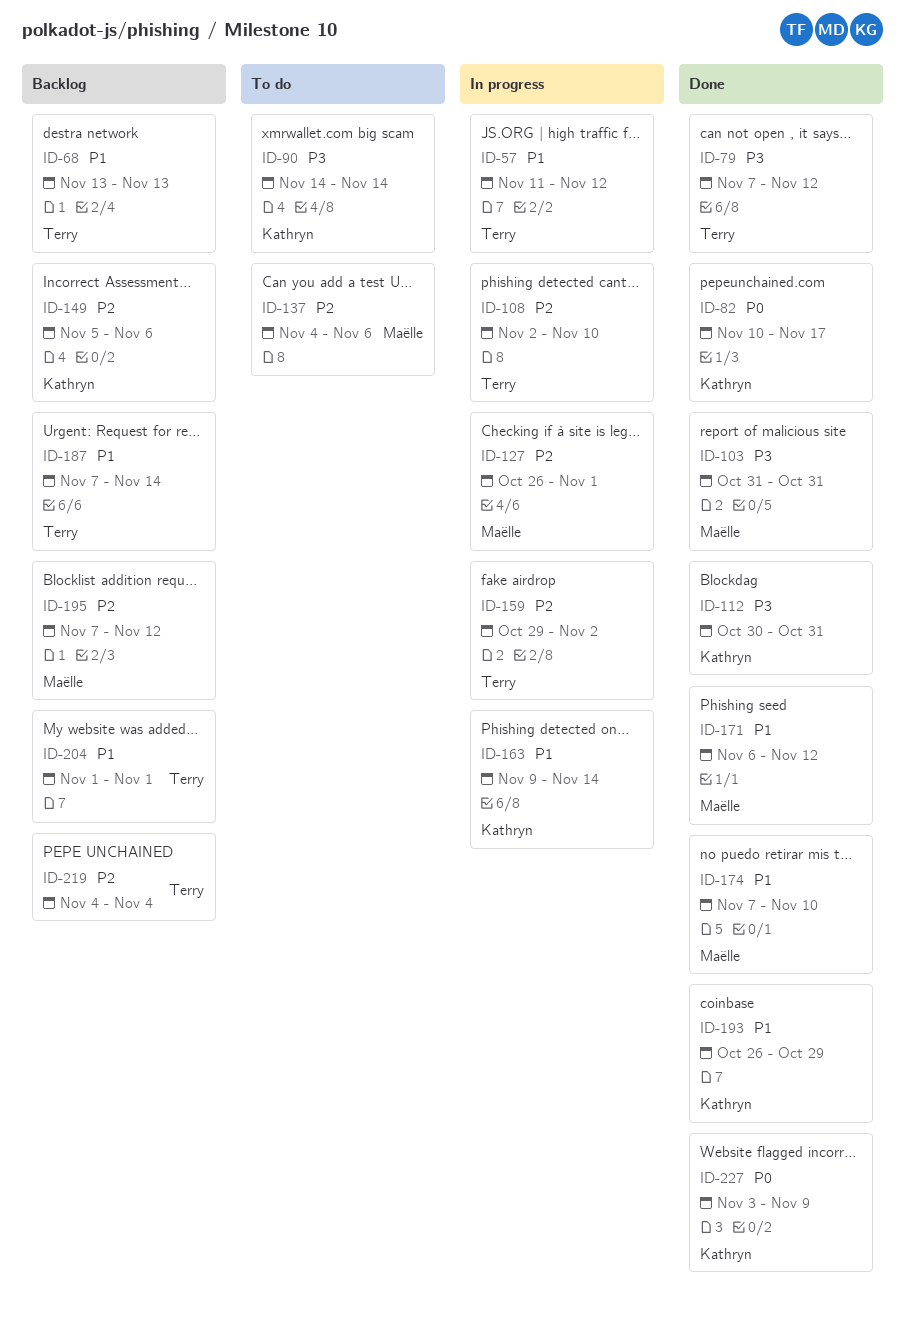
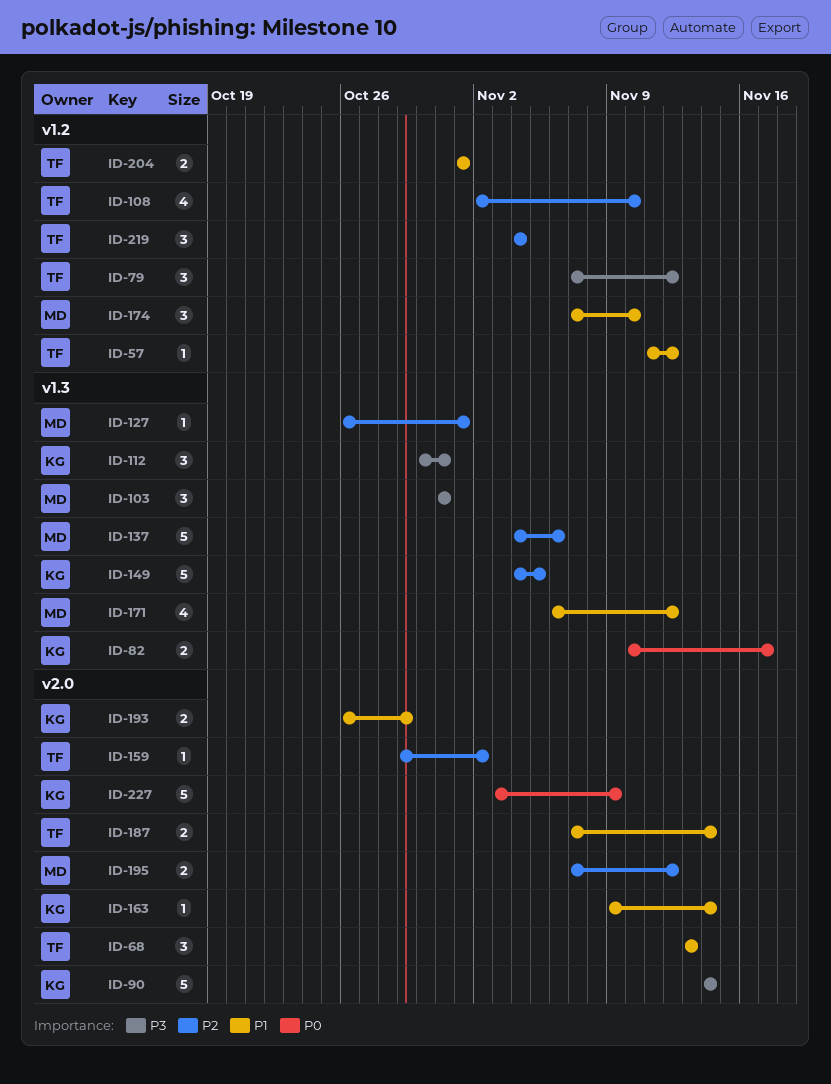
ID-149, start: Nov 5 -> Nov 4
ID-149, due: Nov 6 -> Nov 5

